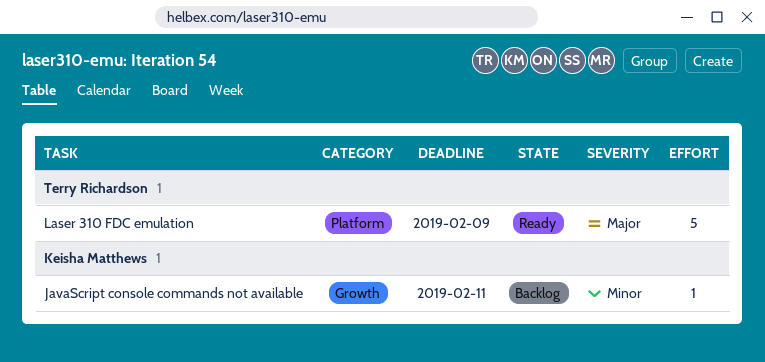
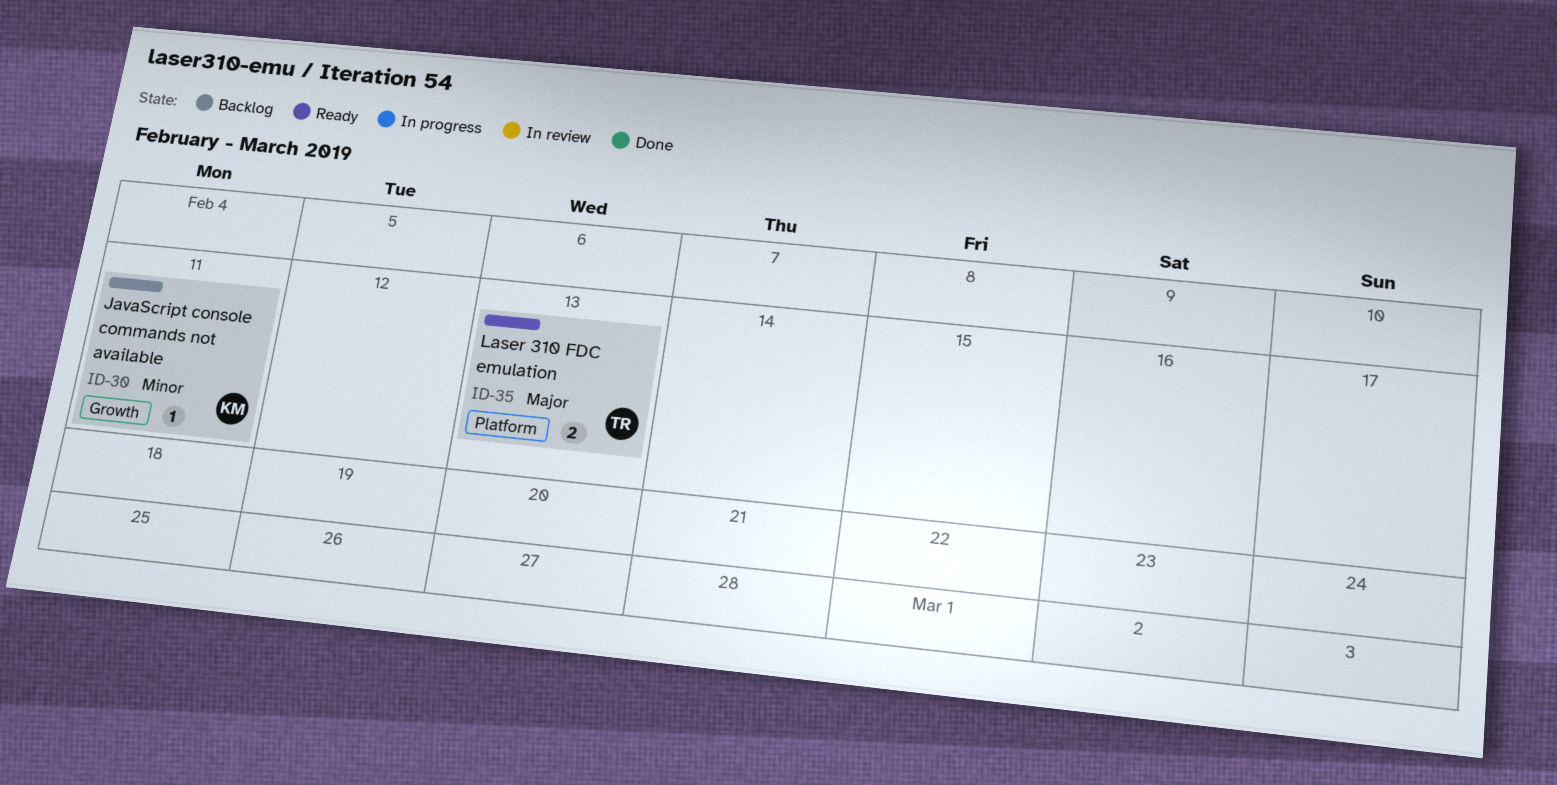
Laser 310 FDC emulation, estimate: 5 -> 2
Laser 310 FDC emulation, due: Feb 9 -> Feb 13

